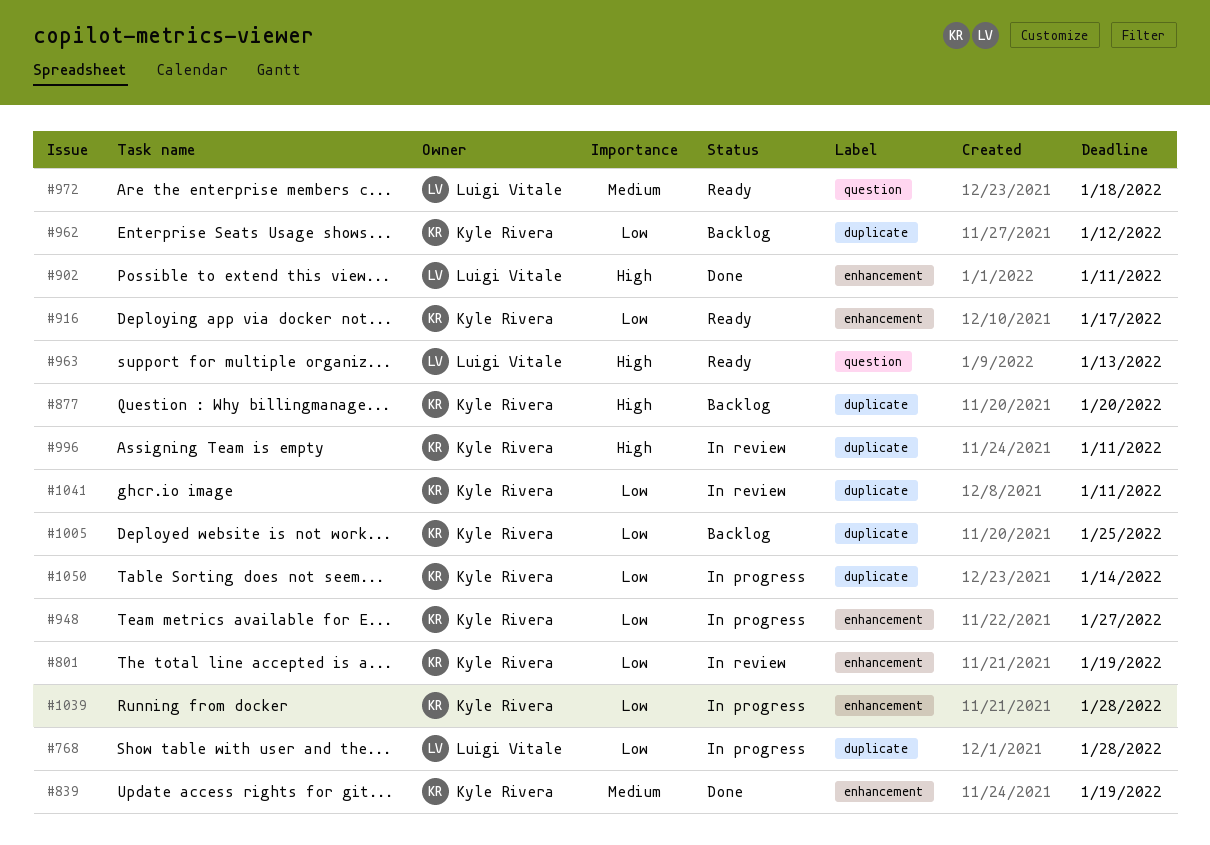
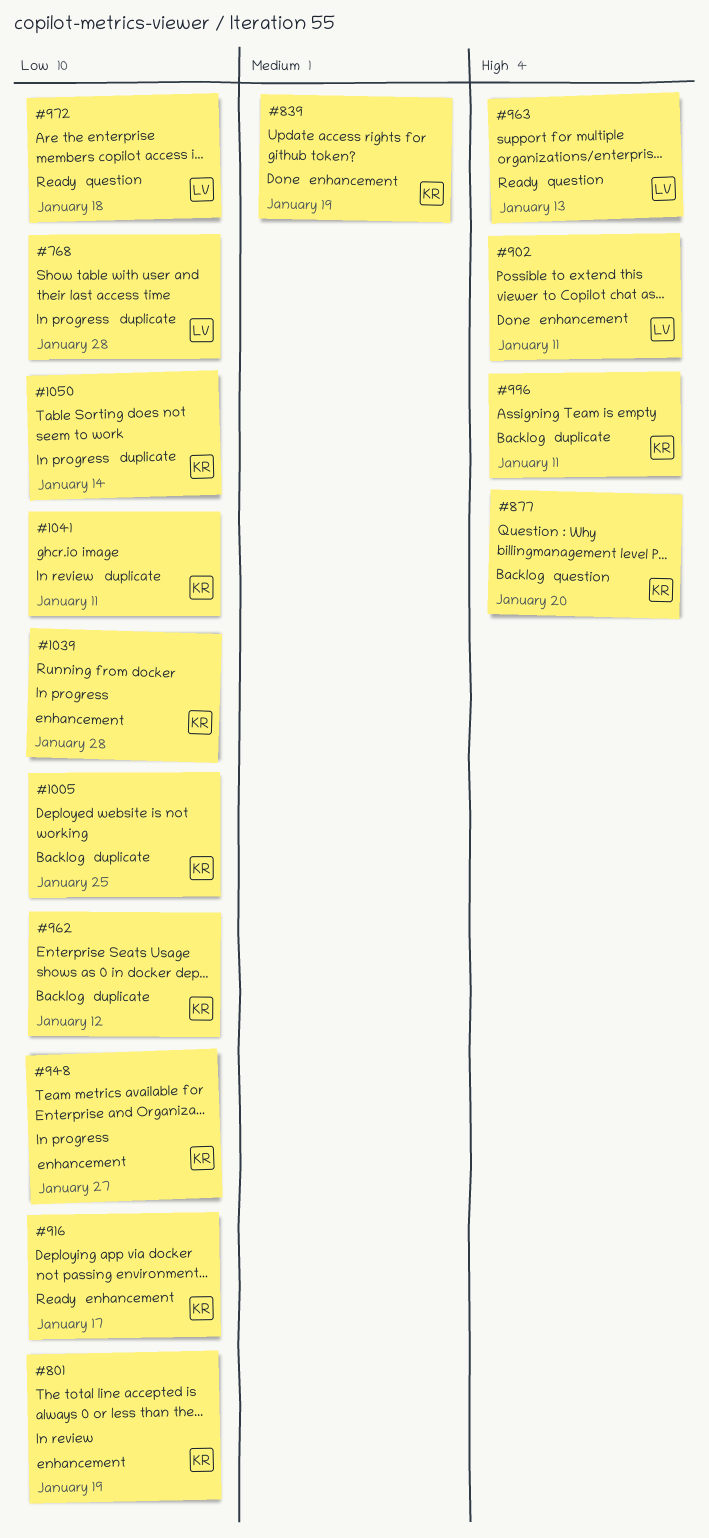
#877, label: duplicate -> question
#972, priority: Medium -> Low
#996, status: In review -> Backlog

